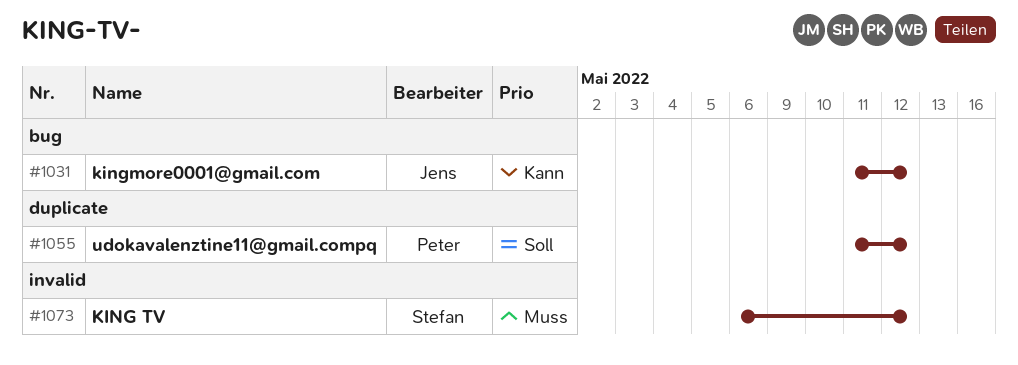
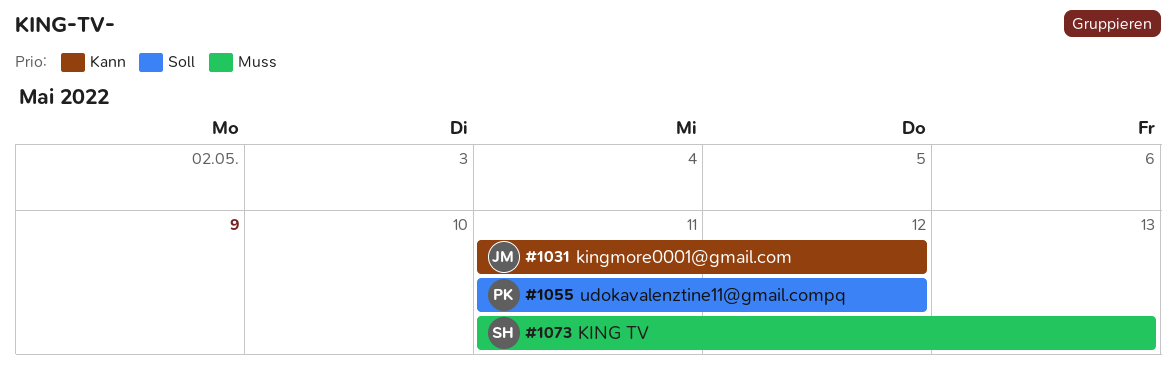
#1073, start: May 6 -> May 11
#1073, due: May 12 -> May 13

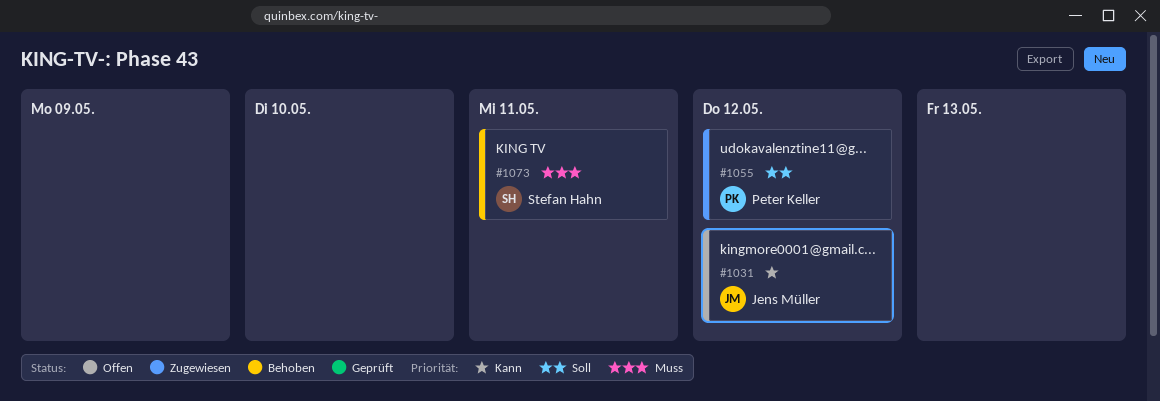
#1073, due: May 13 -> May 11

